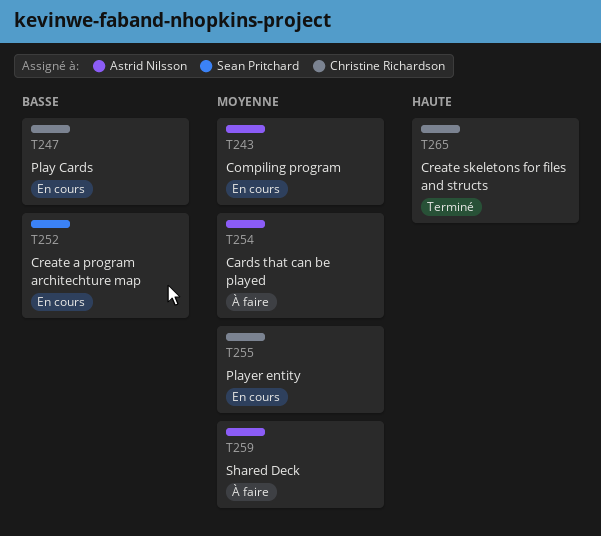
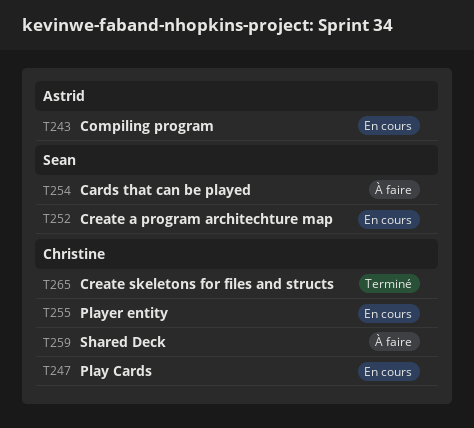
T254, owner: Astrid Nilsson -> Sean Pritchard
T259, owner: Astrid Nilsson -> Christine Richardson

